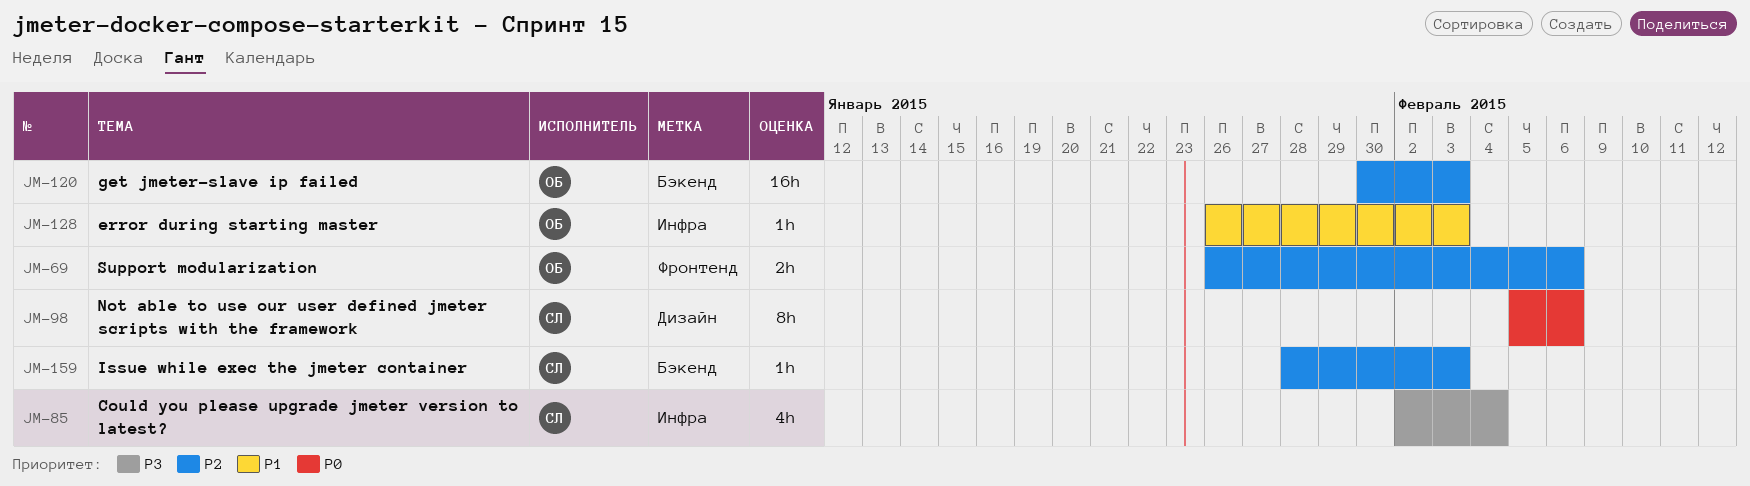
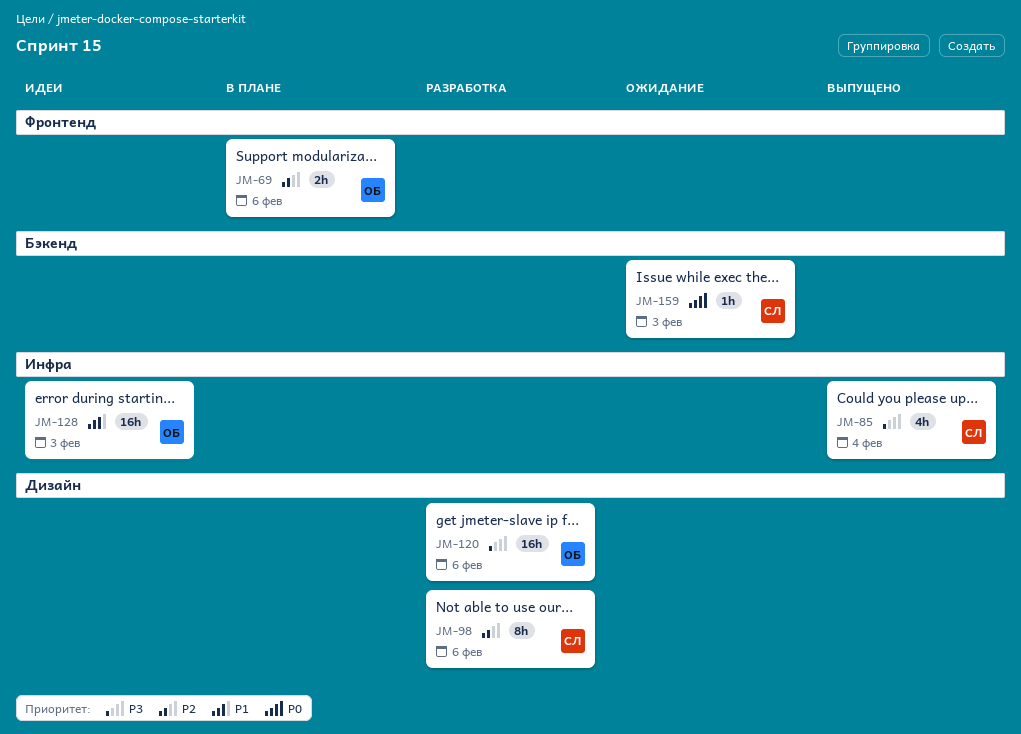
JM-98, priority: P0 -> P2
JM-120, priority: P2 -> P3
JM-120, label: Бэкенд -> Дизайн
JM-120, due: Feb 3 -> Feb 6
JM-128, estimate: 1h -> 16h
JM-159, priority: P2 -> P0

